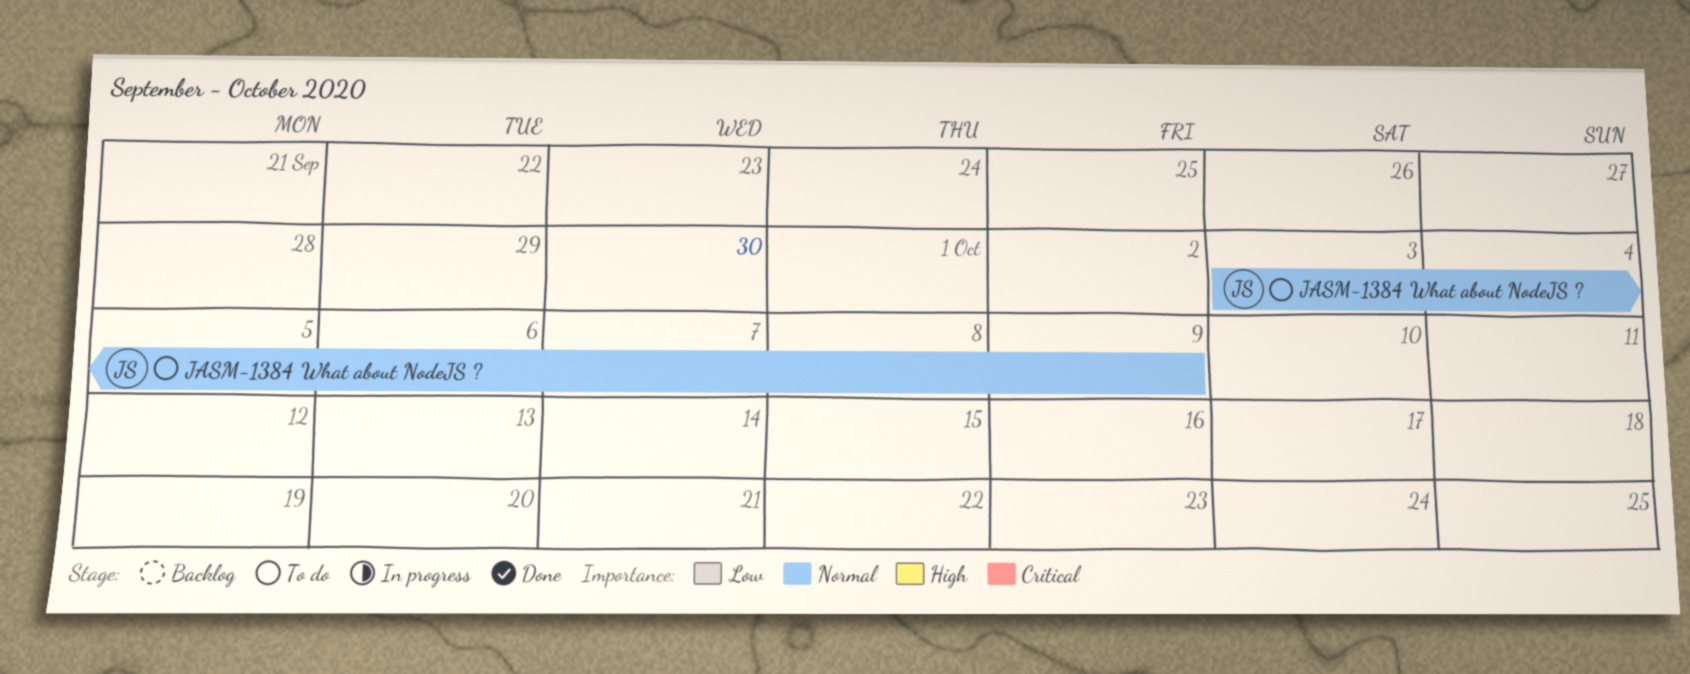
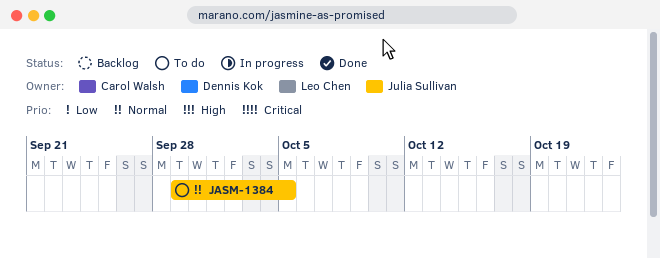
JASM-1384, start: Oct 3 -> Sep 29
JASM-1384, due: Oct 9 -> Oct 5

